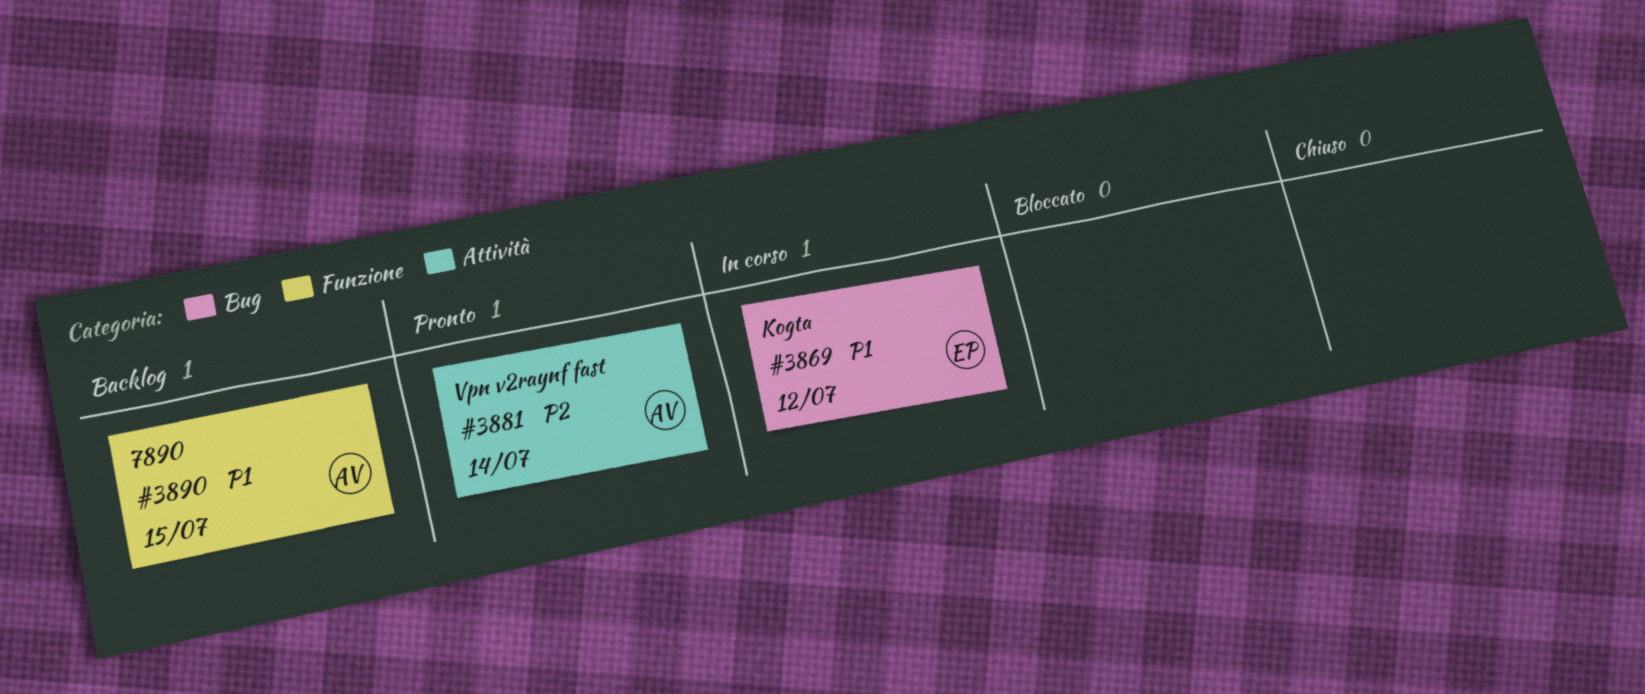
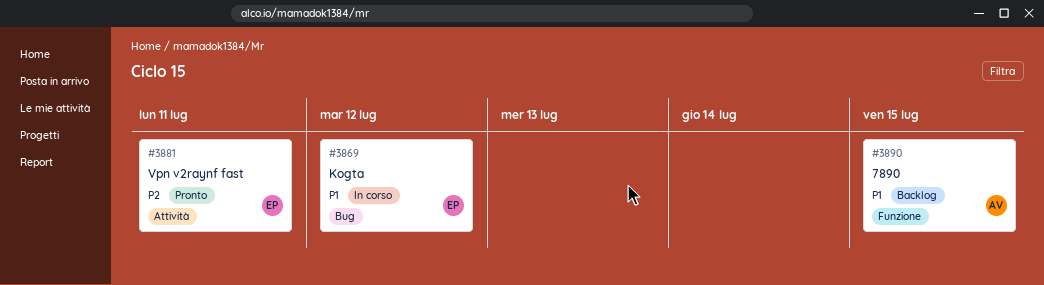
#3881, owner: AV -> EP
#3881, due: Jul 14 -> Jul 11

